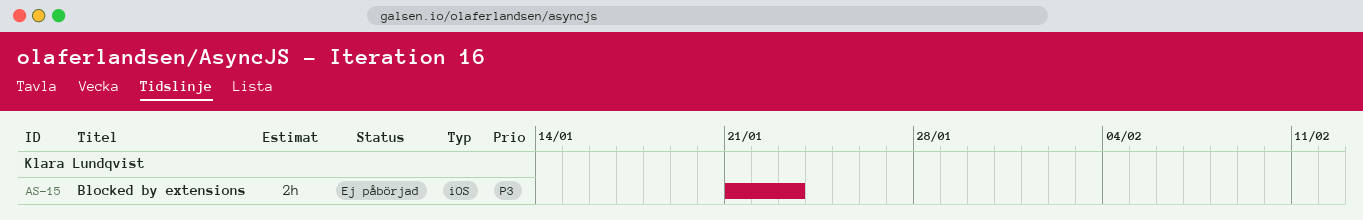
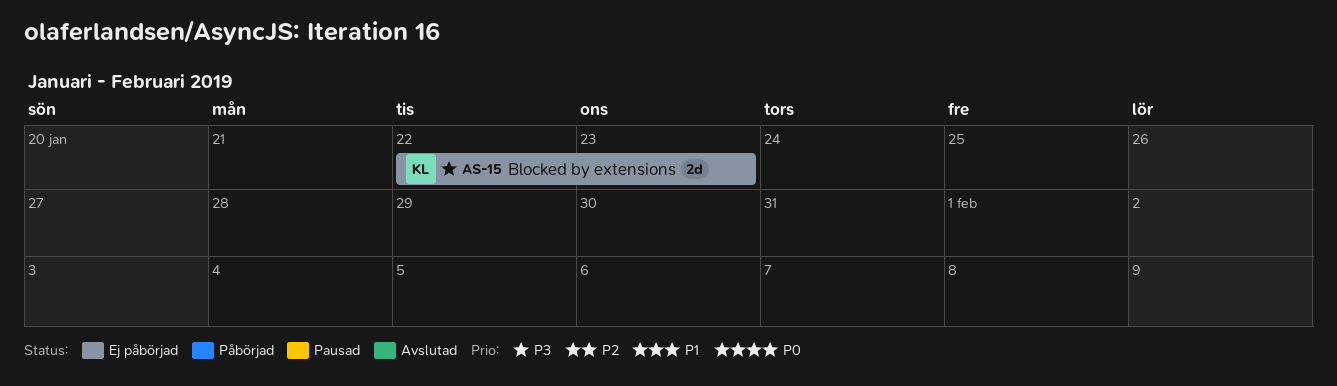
AS-15, estimate: 2h -> 2d
AS-15, start: Jan 21 -> Jan 22

